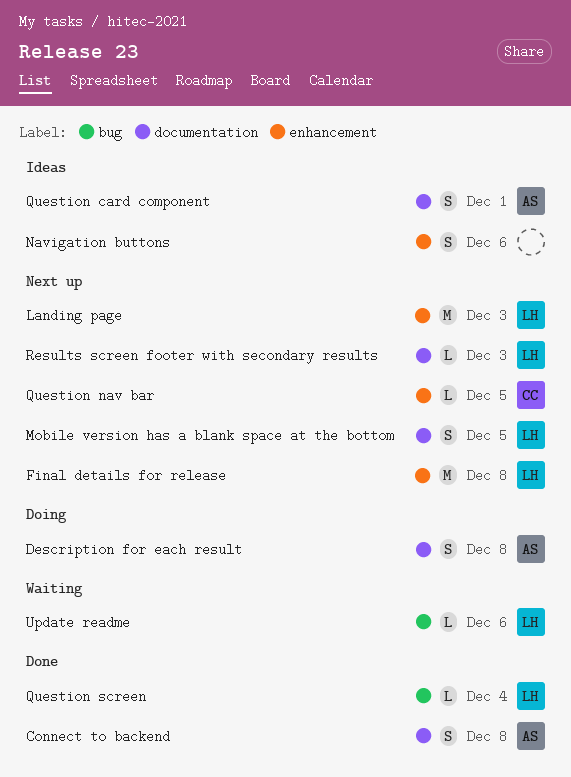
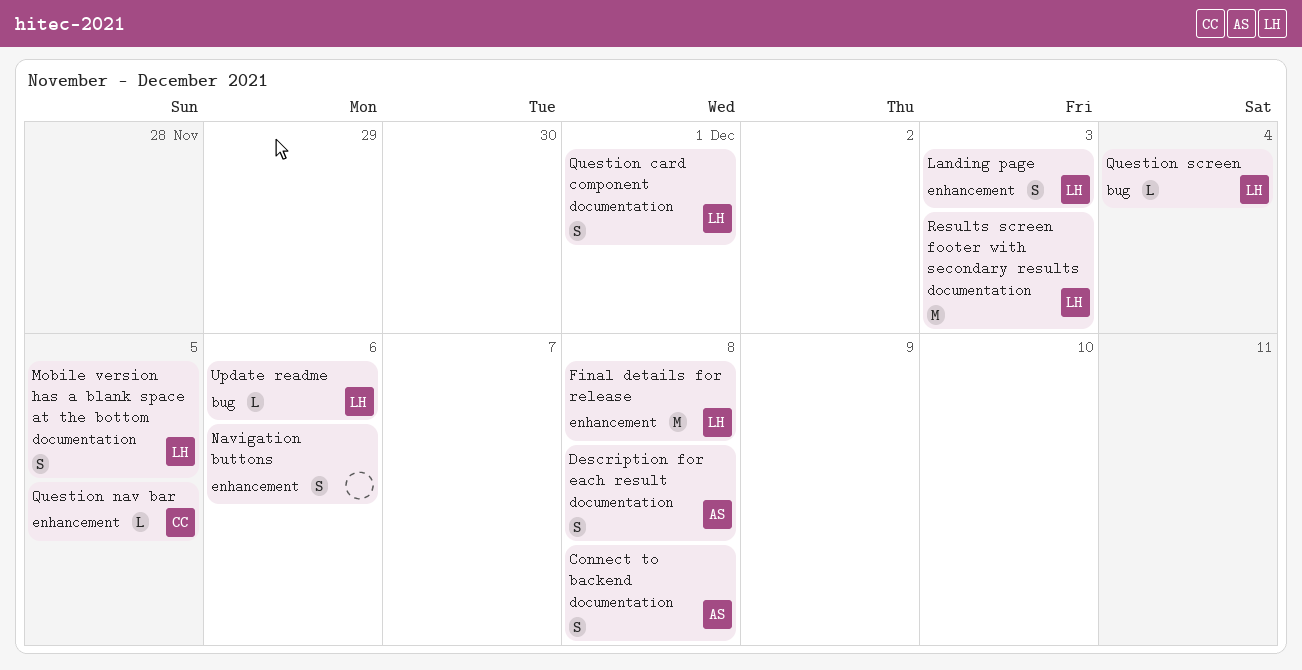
Landing page, estimate: M -> S
Question card component, owner: AS -> LH
Results screen footer with secondary results, estimate: L -> M

